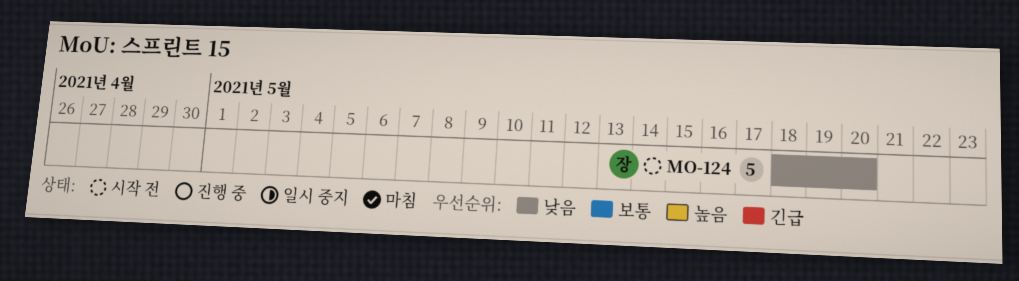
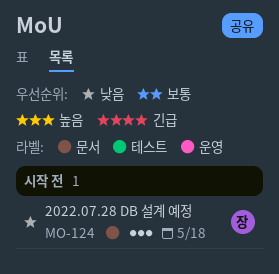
MO-124, estimate: 5 -> 3
MO-124, due: May 20 -> May 18

